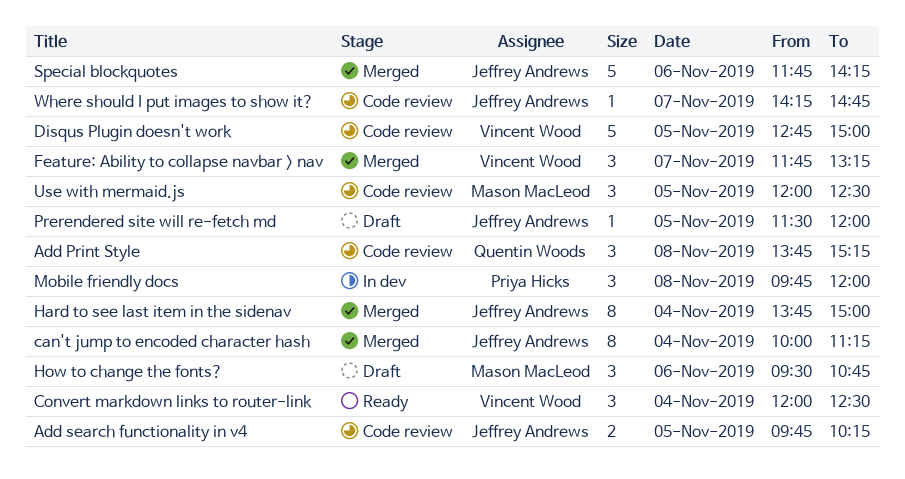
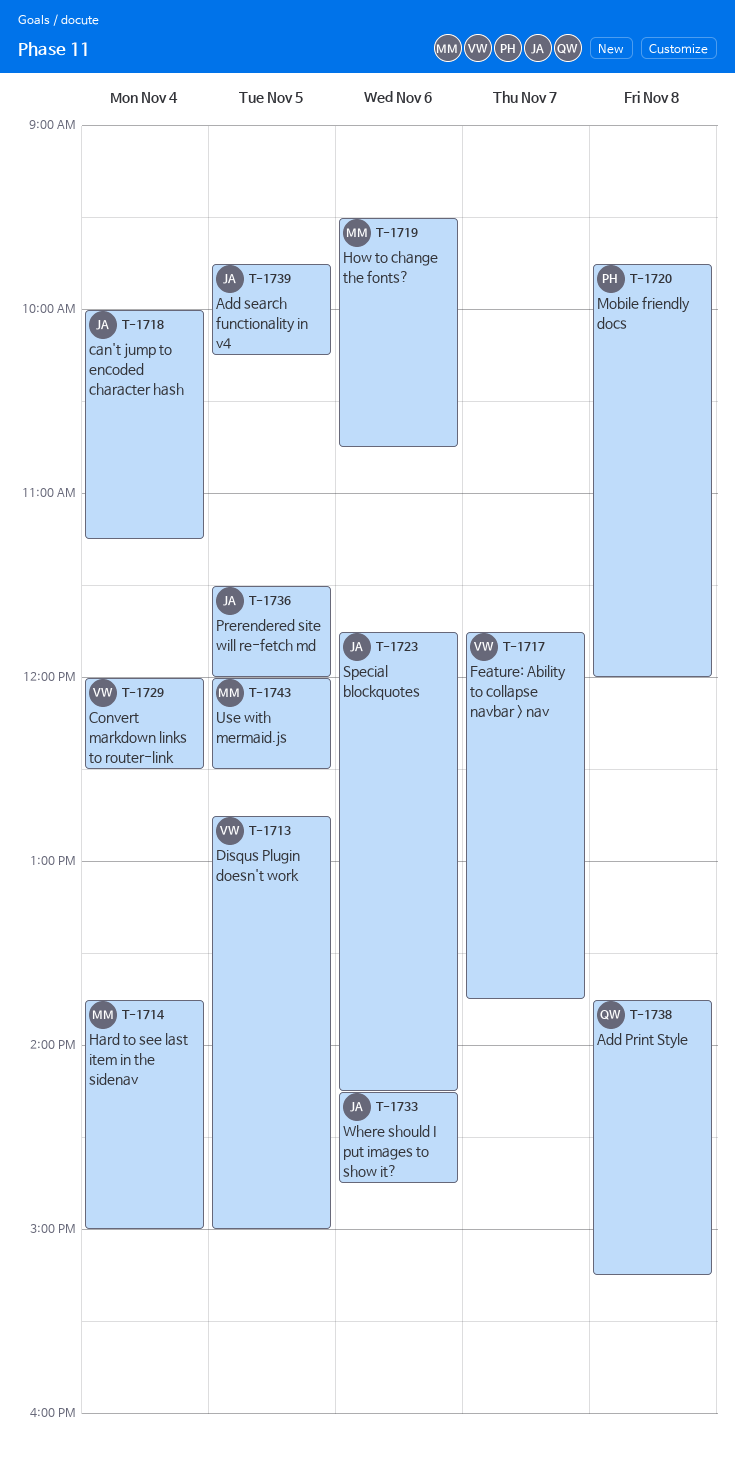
Feature: Ability to collapse navbar > nav, ends: 13:15 -> 13:45
Hard to see last item in the sidenav, owner: Jeffrey Andrews -> Mason MacLeod
Where should I put images to show it?, day: Nov 7 -> Nov 6

